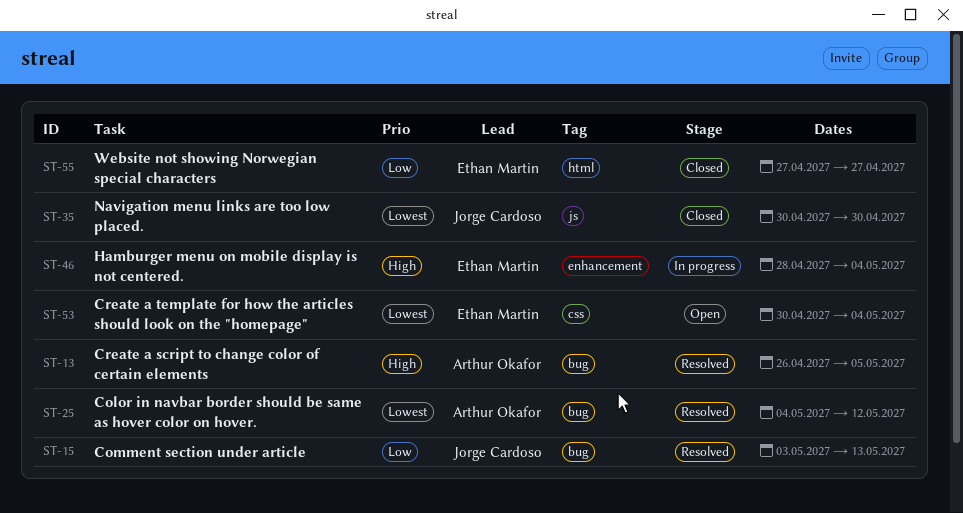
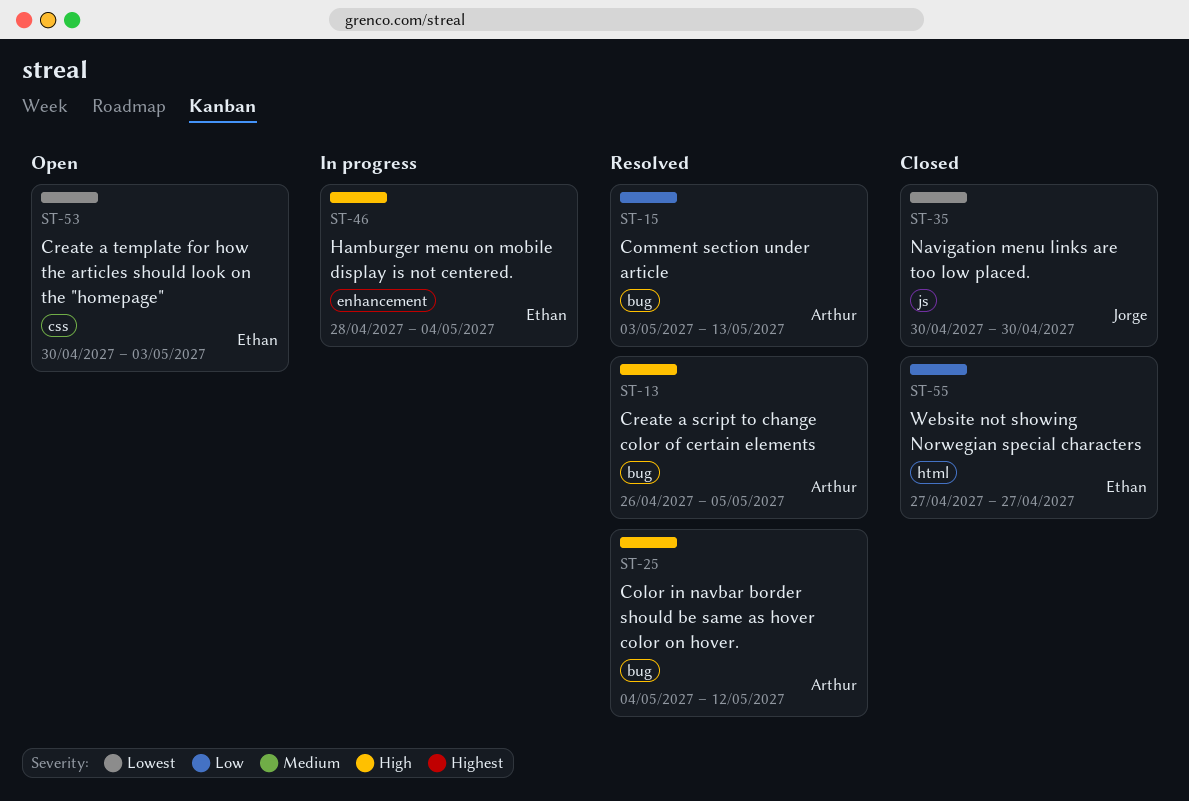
ST-15, owner: Jorge Cardoso -> Arthur Okafor
ST-25, priority: Lowest -> High
ST-53, due: May 4 -> May 3

